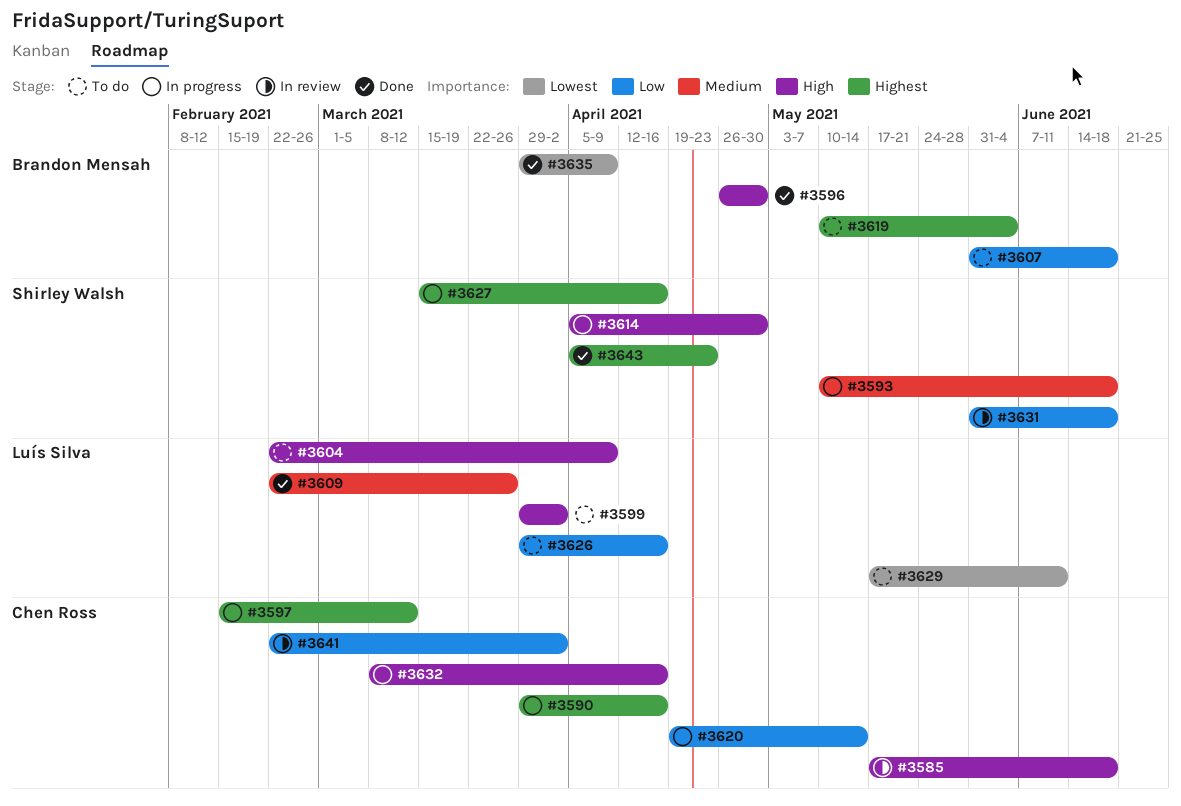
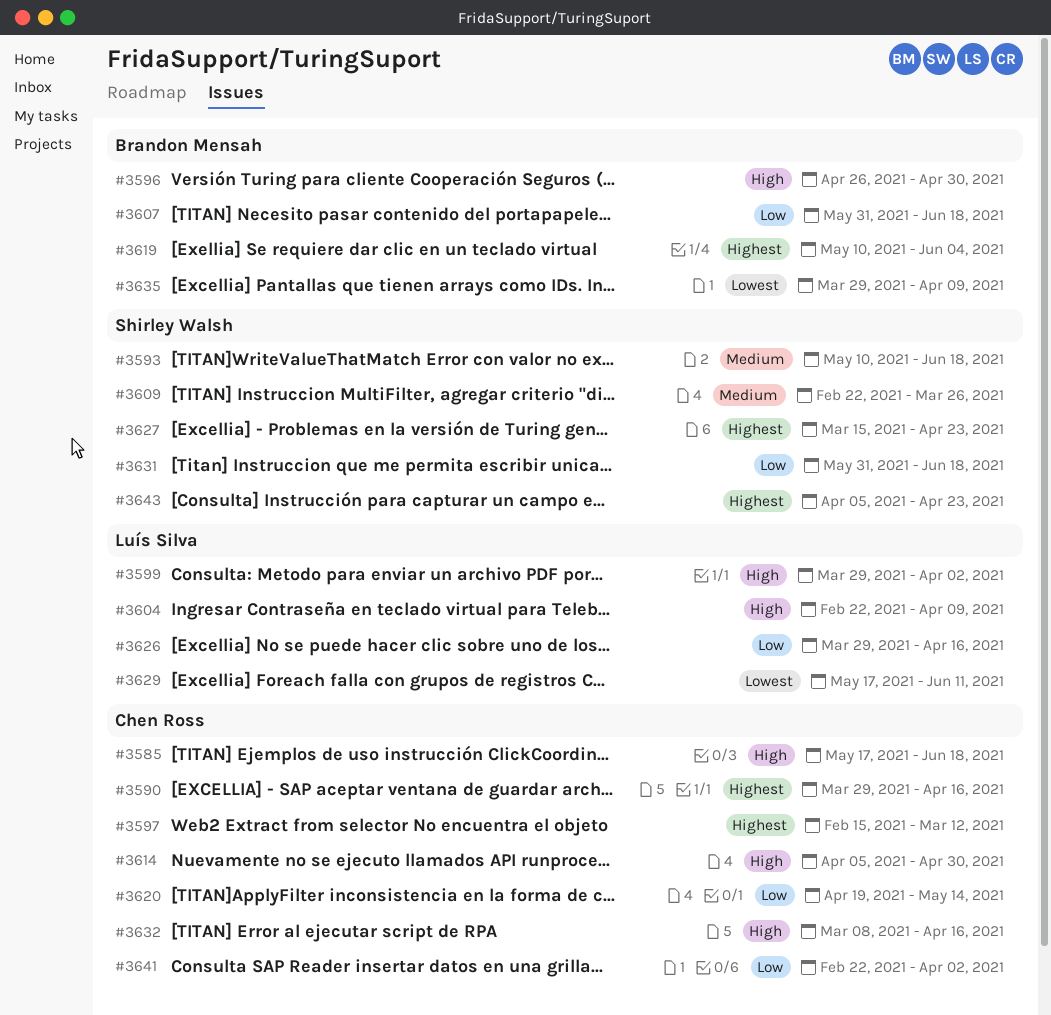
#3609, owner: Luís Silva -> Shirley Walsh
#3614, owner: Shirley Walsh -> Chen Ross
#3627, due: Apr 16 -> Apr 23

